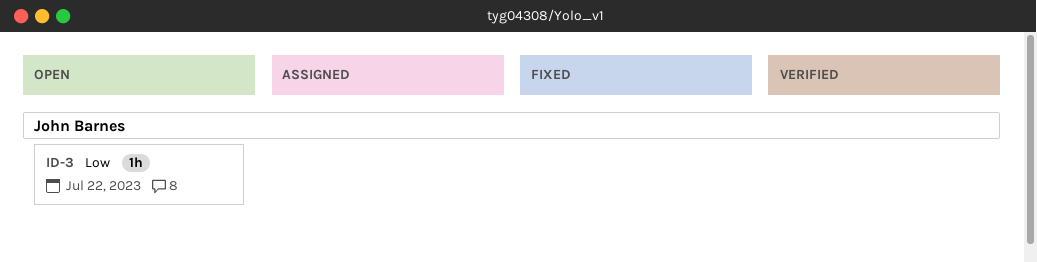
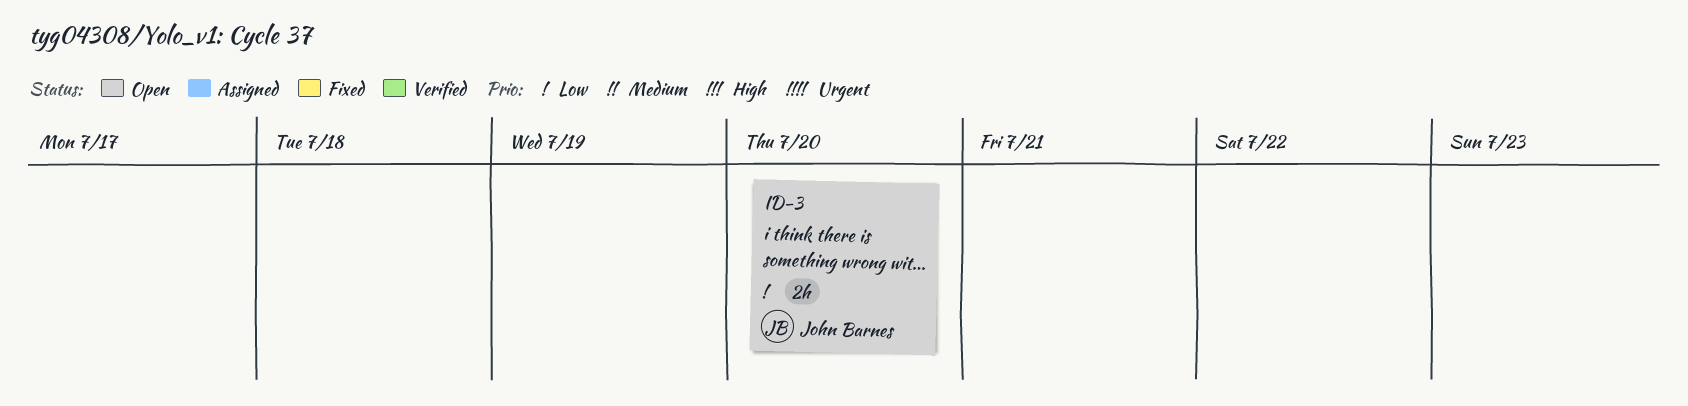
ID-3, estimate: 1h -> 2h
ID-3, due: Jul 22 -> Jul 20

